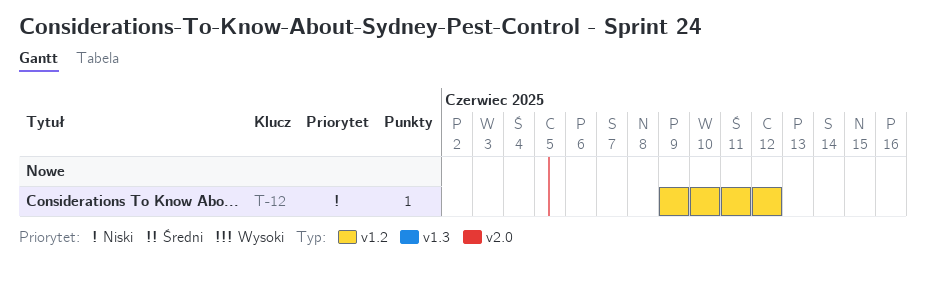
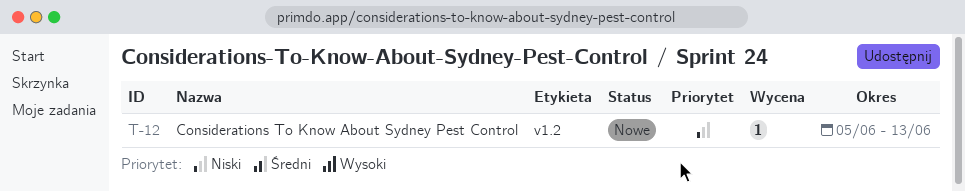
T-12, start: Jun 9 -> Jun 5
T-12, due: Jun 12 -> Jun 13

